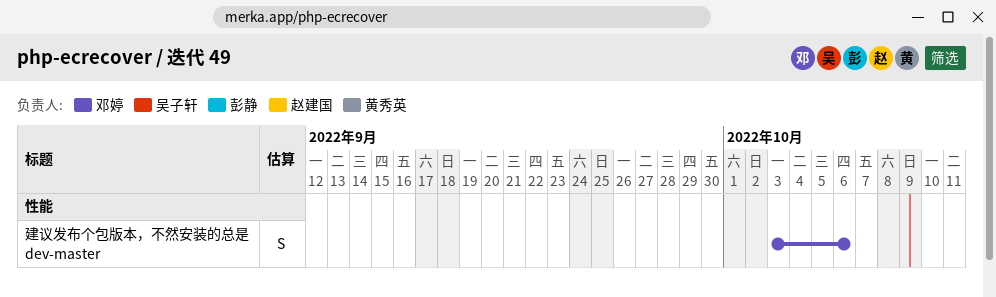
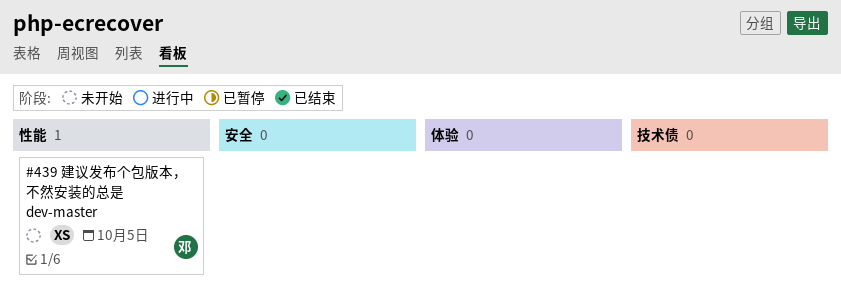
建议发布个包版本，不然安装的总是 dev-master, estimate: S -> XS
建议发布个包版本，不然安装的总是 dev-master, due: Oct 6 -> Oct 5

